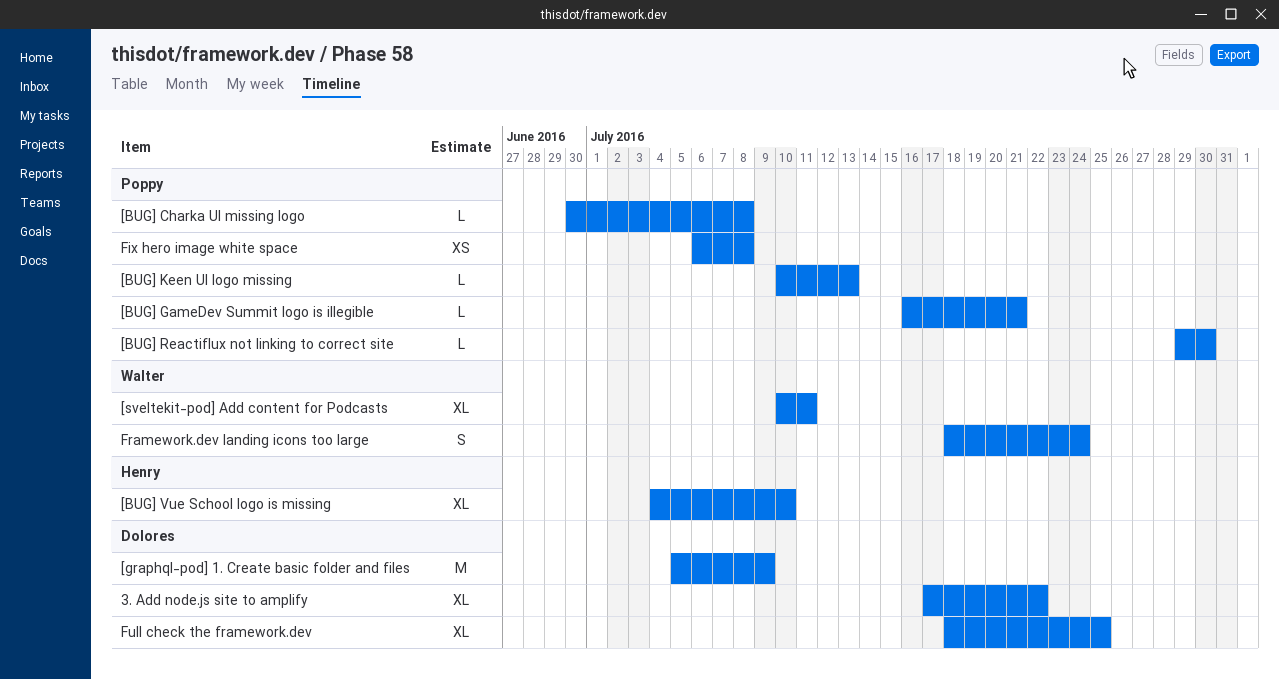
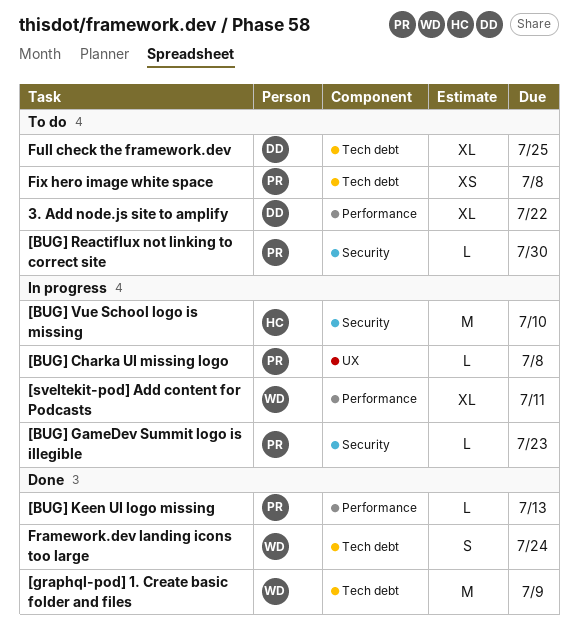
[BUG] GameDev Summit logo is illegible, due: Jul 21 -> Jul 23
[BUG] Vue School logo is missing, estimate: XL -> M
[graphql-pod] 1. Create basic folder and files, owner: Dolores -> Walter

